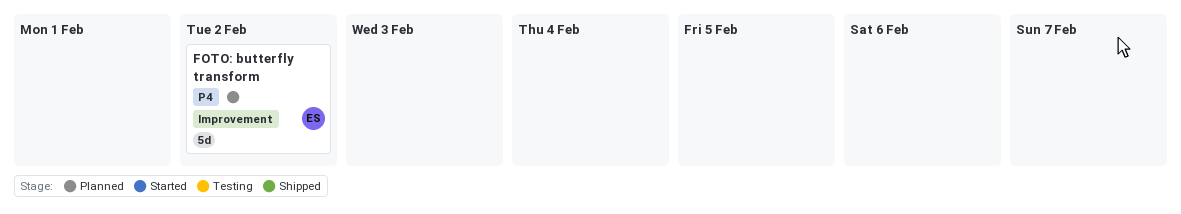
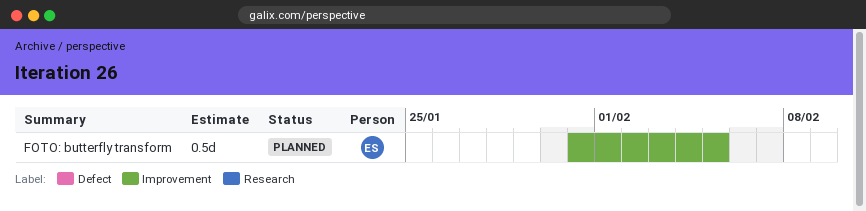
FOTO: butterfly transform, estimate: 5d -> 0.5d
FOTO: butterfly transform, due: Feb 2 -> Feb 5

